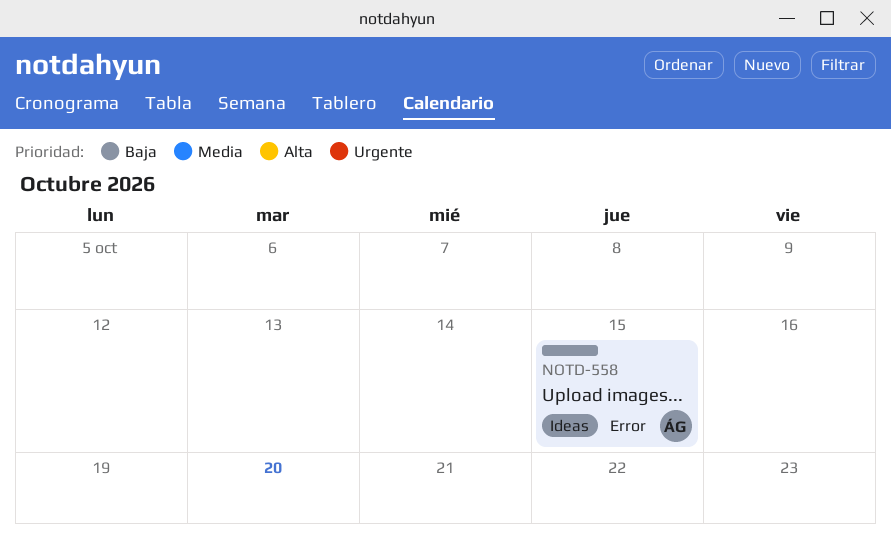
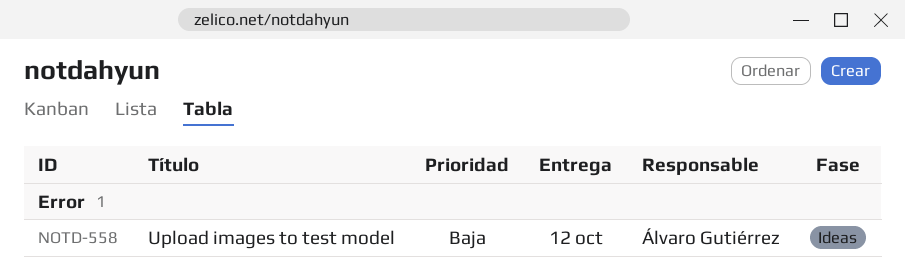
NOTD-558, due: Oct 15 -> Oct 12

